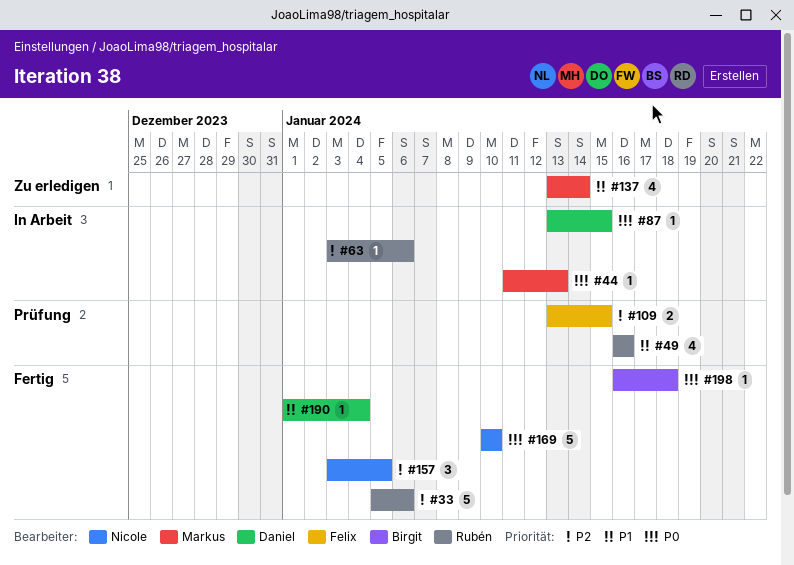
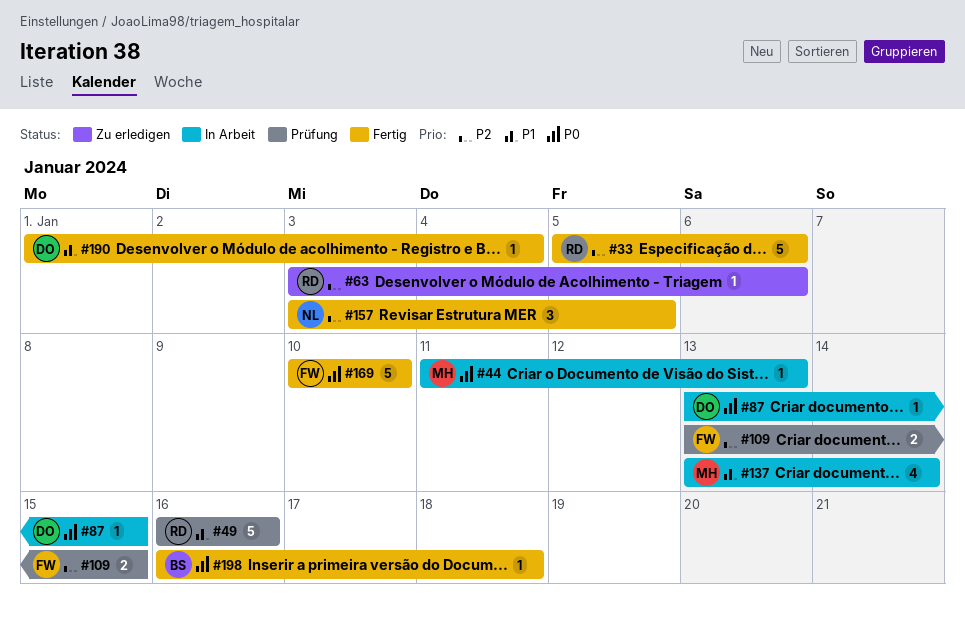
#49, estimate: 4 -> 5
#63, status: In Arbeit -> Zu erledigen
#137, status: Zu erledigen -> In Arbeit
#169, owner: Nicole -> Felix

